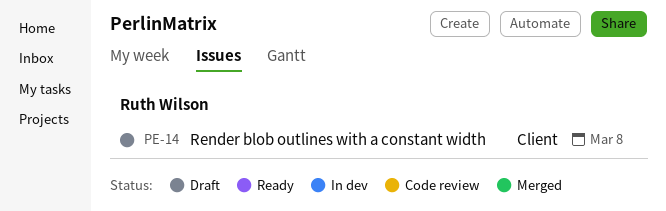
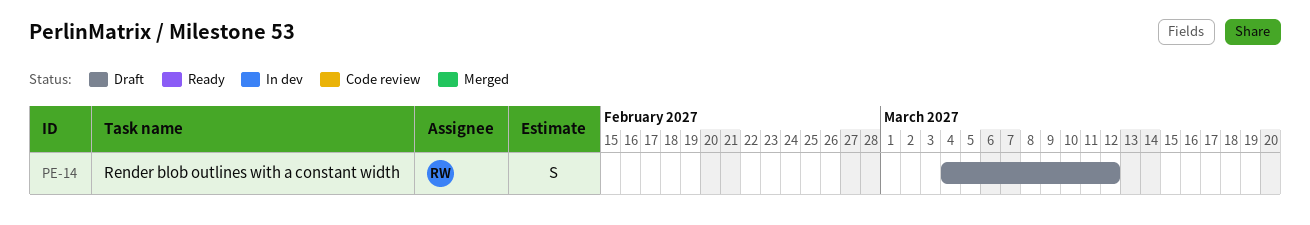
PE-14, due: Mar 8 -> Mar 12

